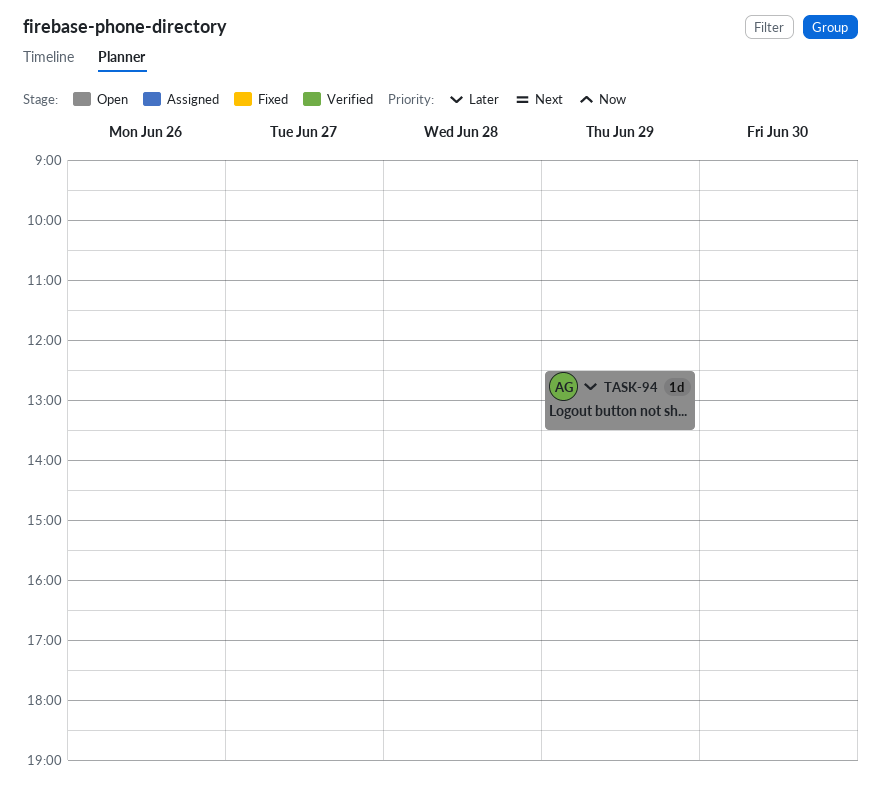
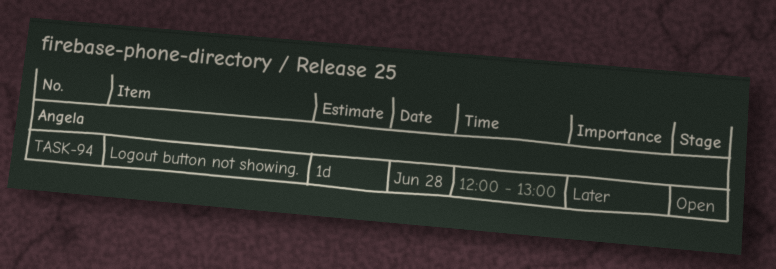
TASK-94, day: Jun 29 -> Jun 28
TASK-94, begins: 12:30 -> 12:00
TASK-94, ends: 13:30 -> 13:00

